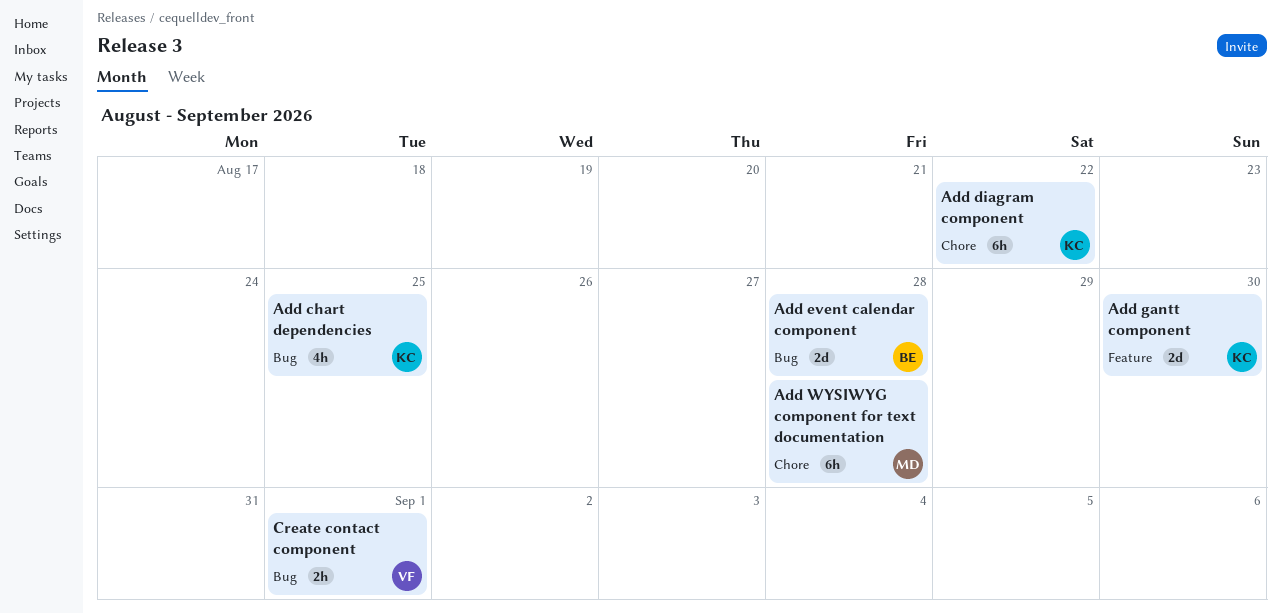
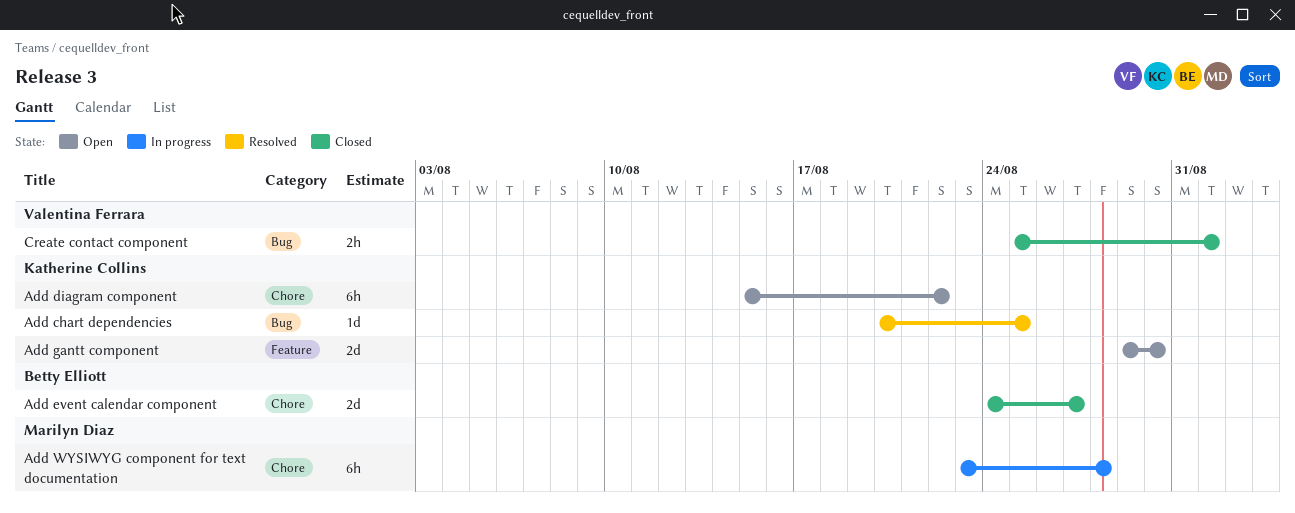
Add chart dependencies, estimate: 4h -> 1d
Add event calendar component, label: Bug -> Chore
Add event calendar component, due: Aug 28 -> Aug 27

